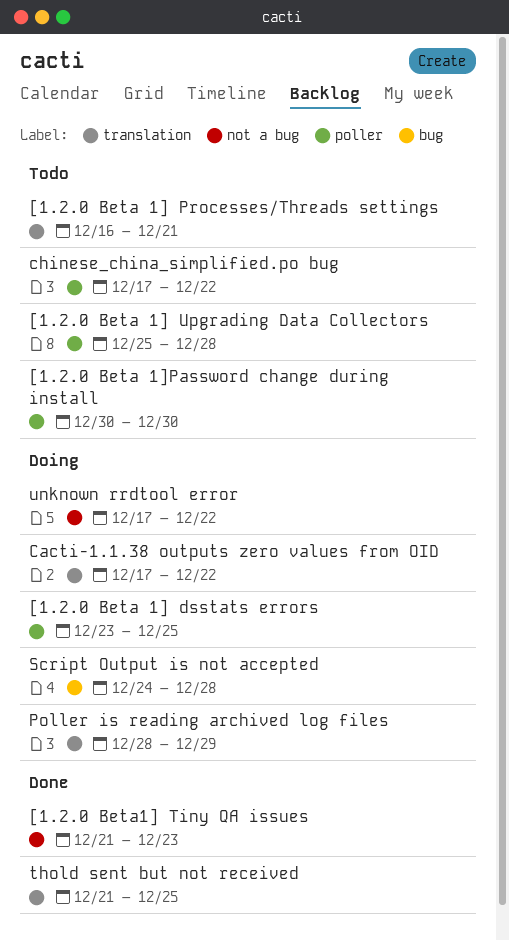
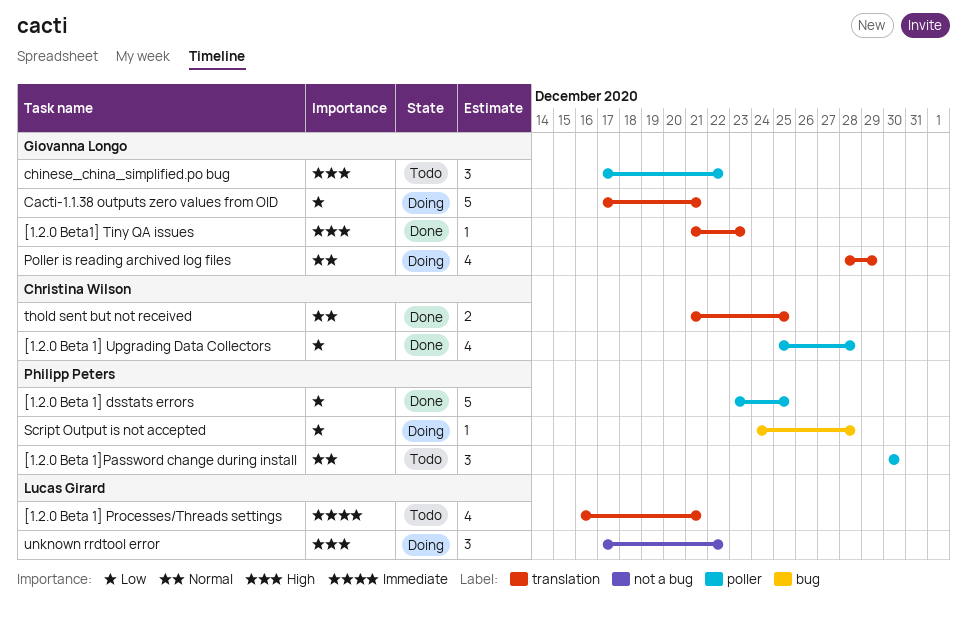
[1.2.0 Beta 1] dsstats errors, status: Doing -> Done
[1.2.0 Beta 1] Upgrading Data Collectors, status: Todo -> Done
[1.2.0 Beta1] Tiny QA issues, label: not a bug -> translation
Cacti-1.1.38 outputs zero values from OID, due: Dec 22 -> Dec 21

